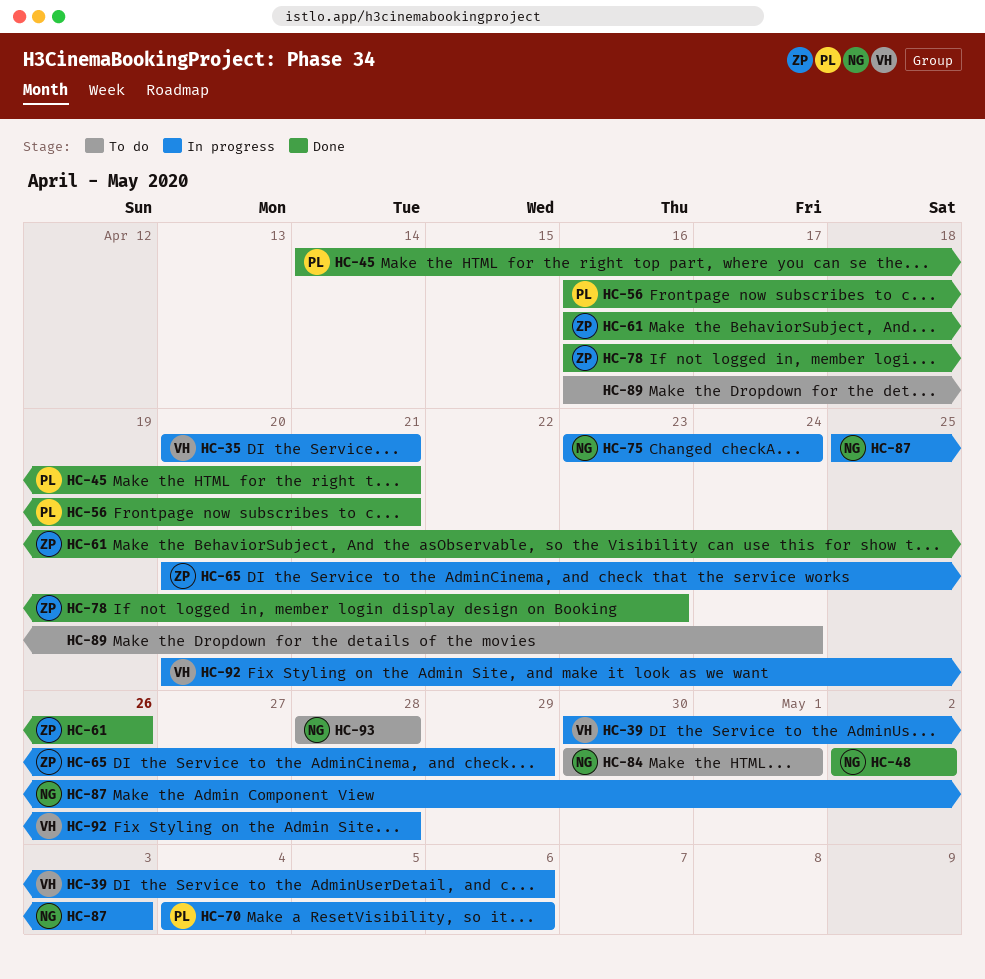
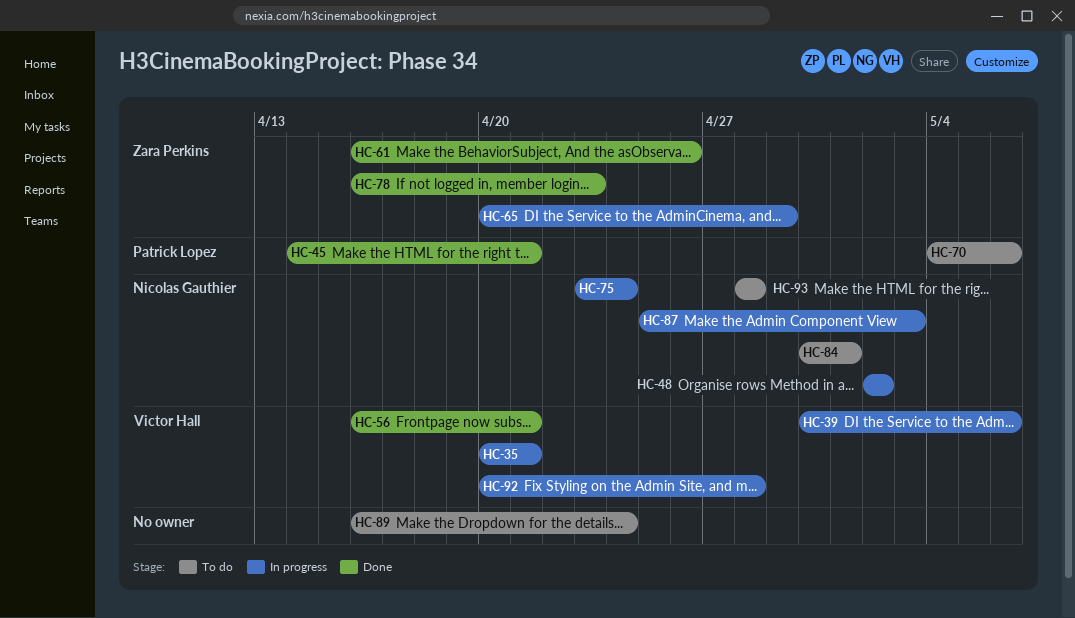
HC-48, status: Done -> In progress
HC-56, owner: Patrick Lopez -> Victor Hall
HC-70, status: In progress -> To do

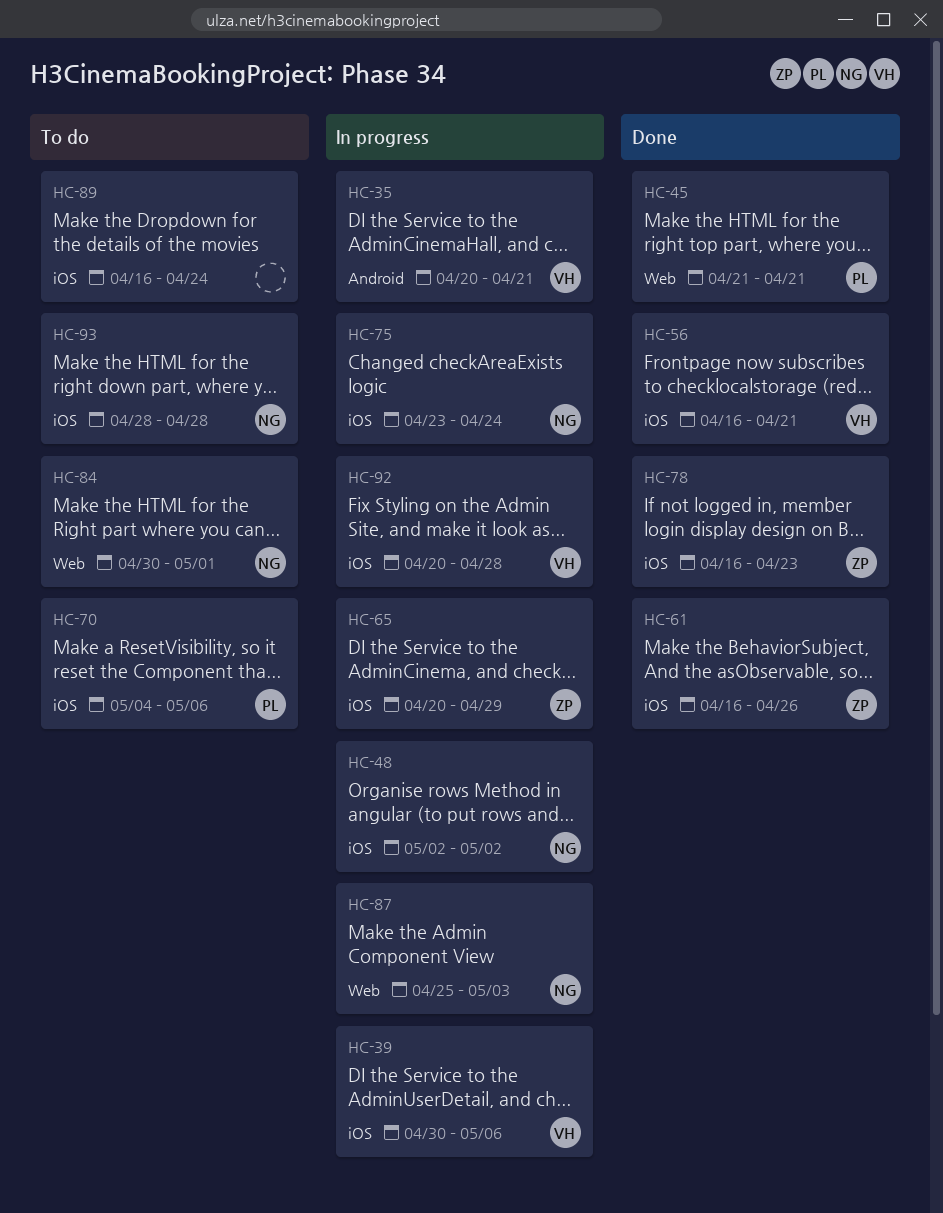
HC-45, start: Apr 14 -> Apr 21

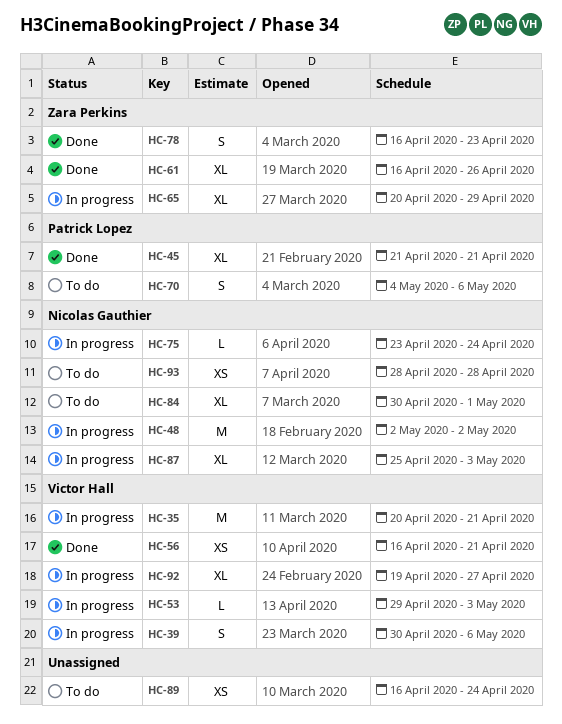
HC-53: none -> present
HC-92, start: Apr 20 -> Apr 19
HC-92, due: Apr 28 -> Apr 27

